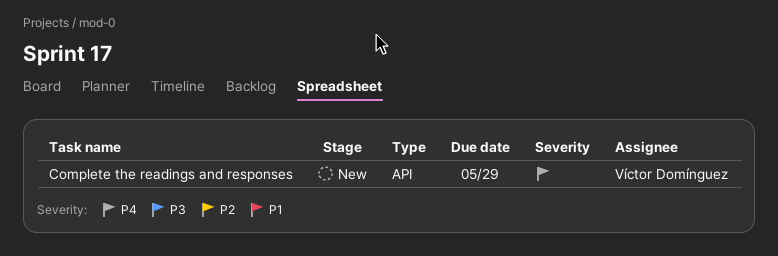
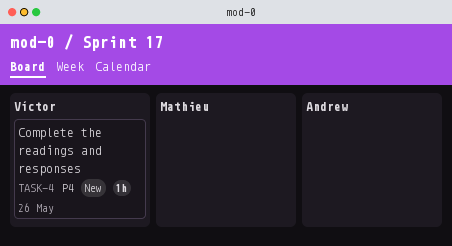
Complete the readings and responses, due: May 29 -> May 26

